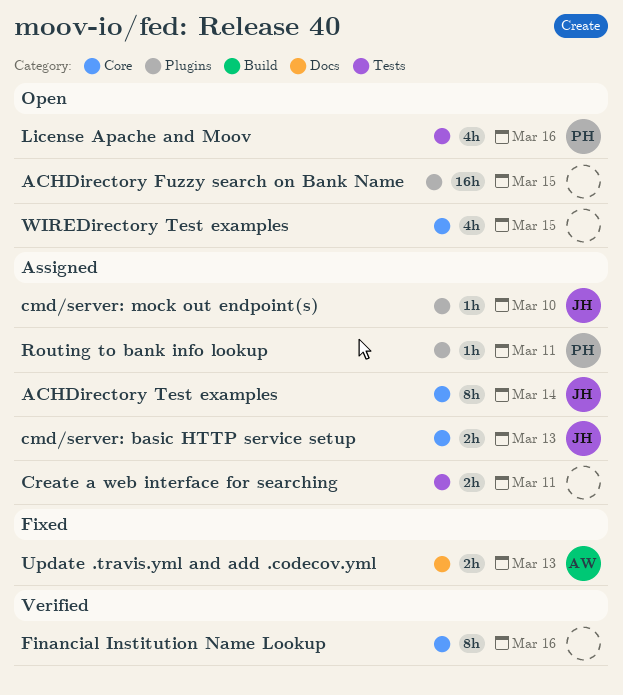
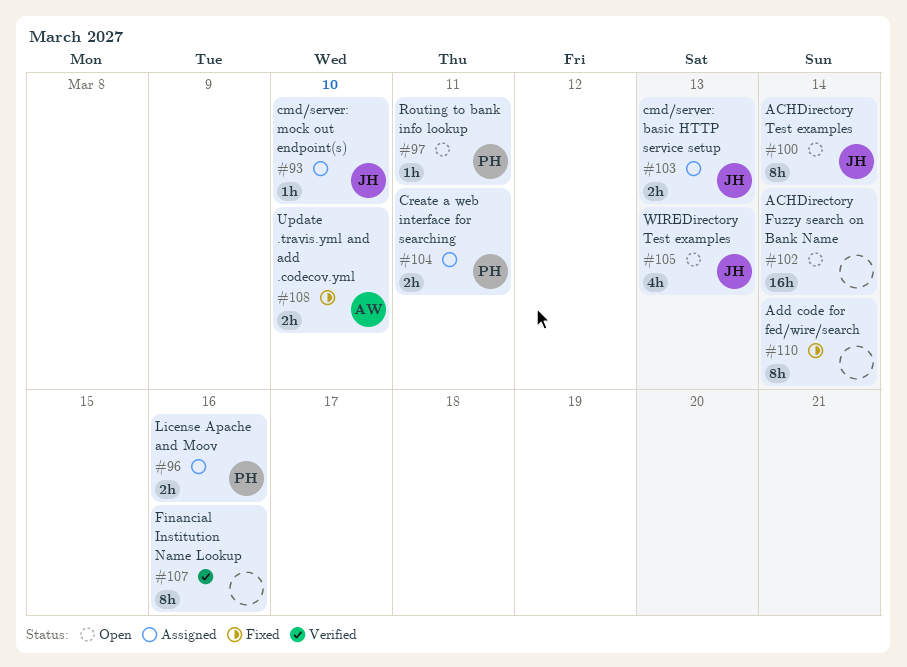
ACHDirectory Fuzzy search on Bank Name, due: Mar 15 -> Mar 14
ACHDirectory Test examples, status: Assigned -> Open
Add code for fed/wire/search: none -> present
Create a web interface for searching, owner: none -> PH
License Apache and Moov, status: Open -> Assigned
License Apache and Moov, estimate: 4h -> 2h
Routing to bank info lookup, status: Assigned -> Open
Update .travis.yml and add .codecov.yml, due: Mar 13 -> Mar 10
WIREDirectory Test examples, owner: none -> JH
WIREDirectory Test examples, due: Mar 15 -> Mar 13

